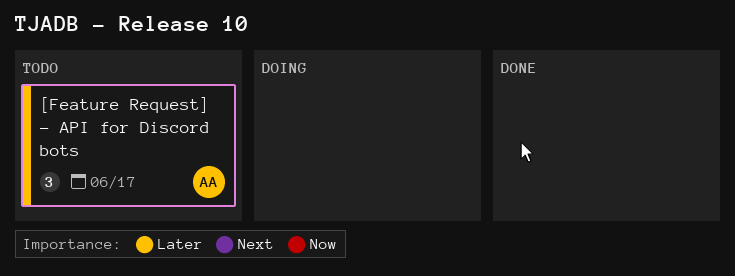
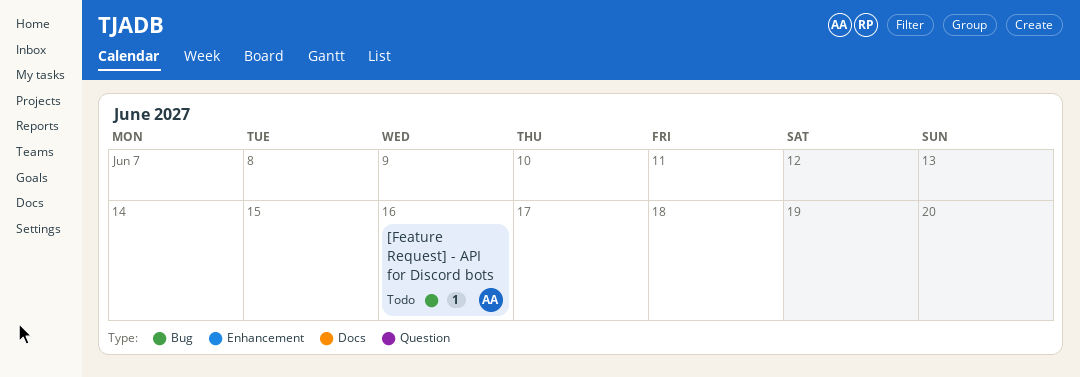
[Feature Request] - API for Discord bots, estimate: 3 -> 1
[Feature Request] - API for Discord bots, due: Jun 17 -> Jun 16

